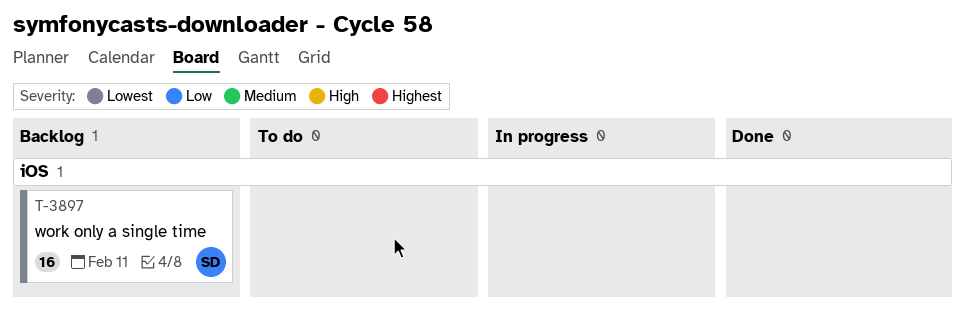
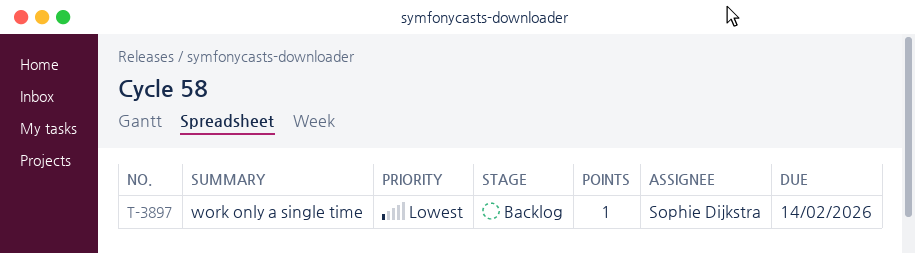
T-3897, estimate: 16 -> 1
T-3897, due: Feb 11 -> Feb 14

